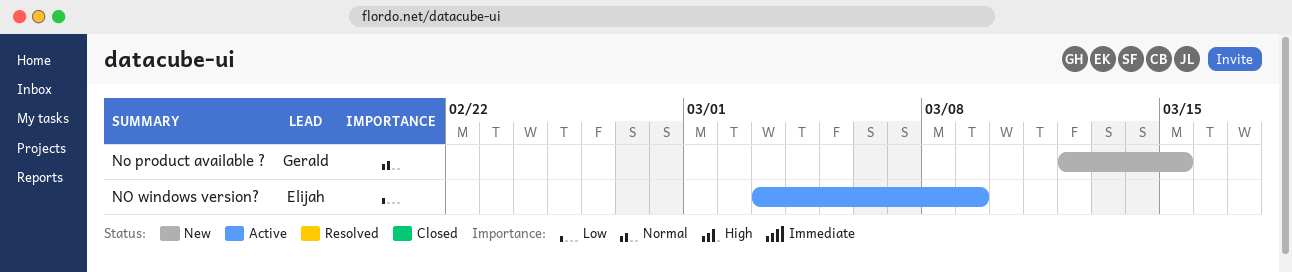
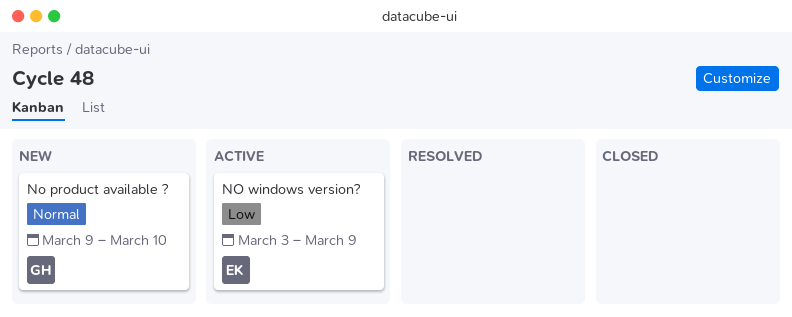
No product available ?, start: Mar 12 -> Mar 9
No product available ?, due: Mar 15 -> Mar 10

